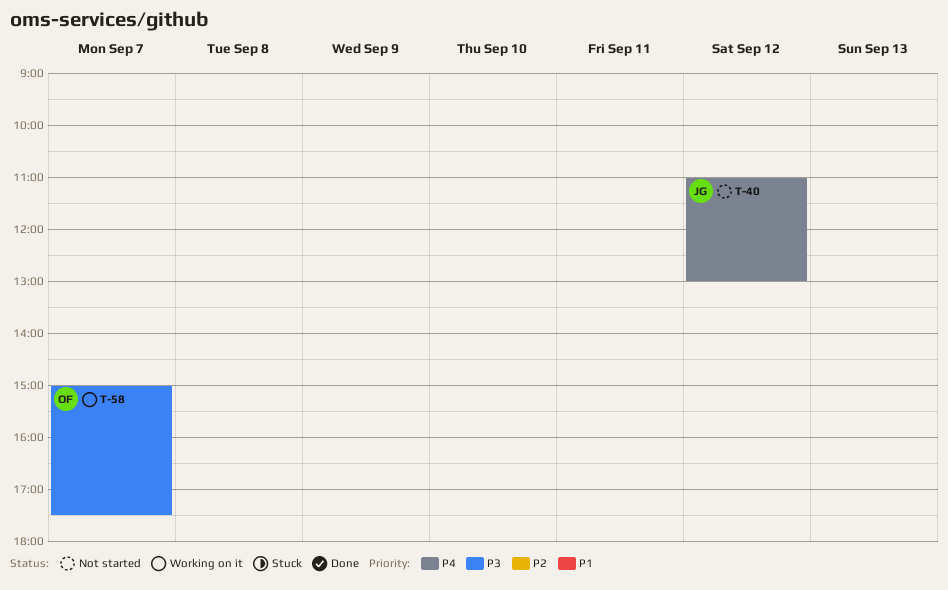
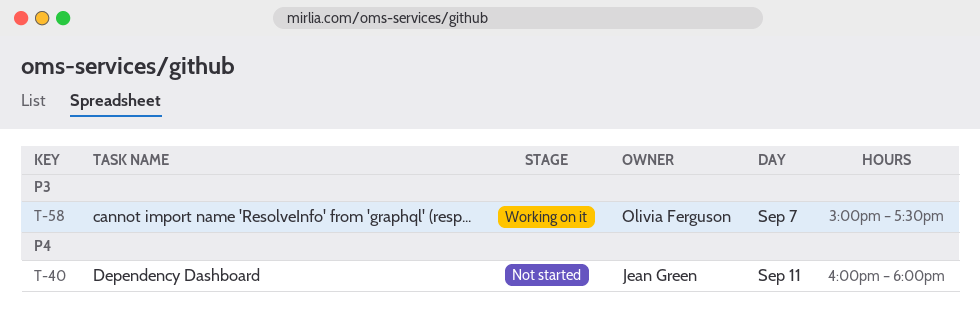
T-40, day: Sep 12 -> Sep 11
T-40, begins: 11:00 -> 16:00
T-40, ends: 13:00 -> 18:00

